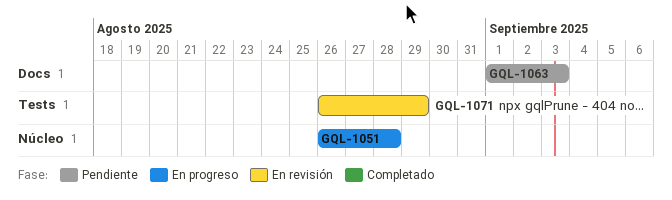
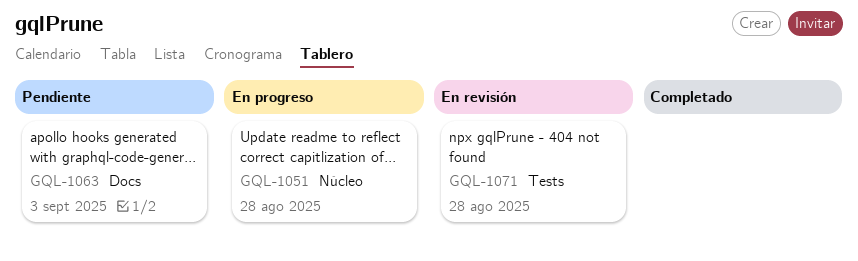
GQL-1071, due: Aug 29 -> Aug 28

